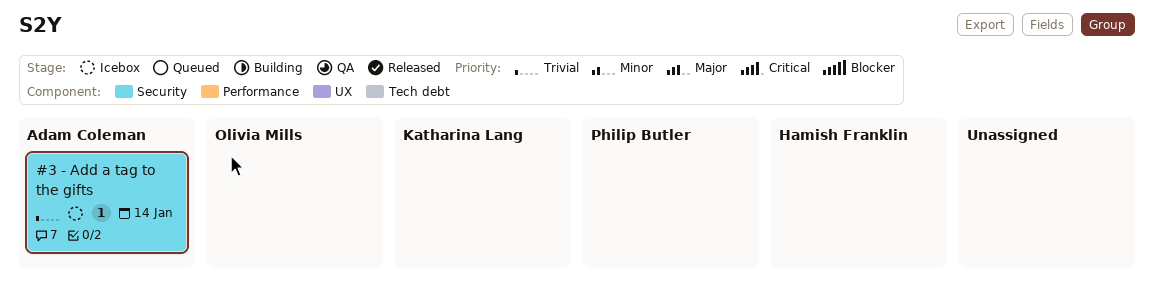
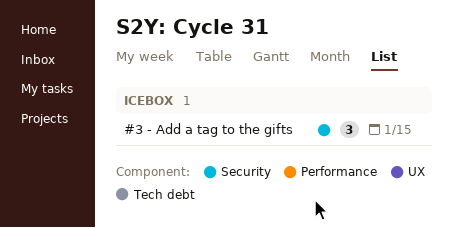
#3 - Add a tag to the gifts, estimate: 1 -> 3
#3 - Add a tag to the gifts, due: Jan 14 -> Jan 15

